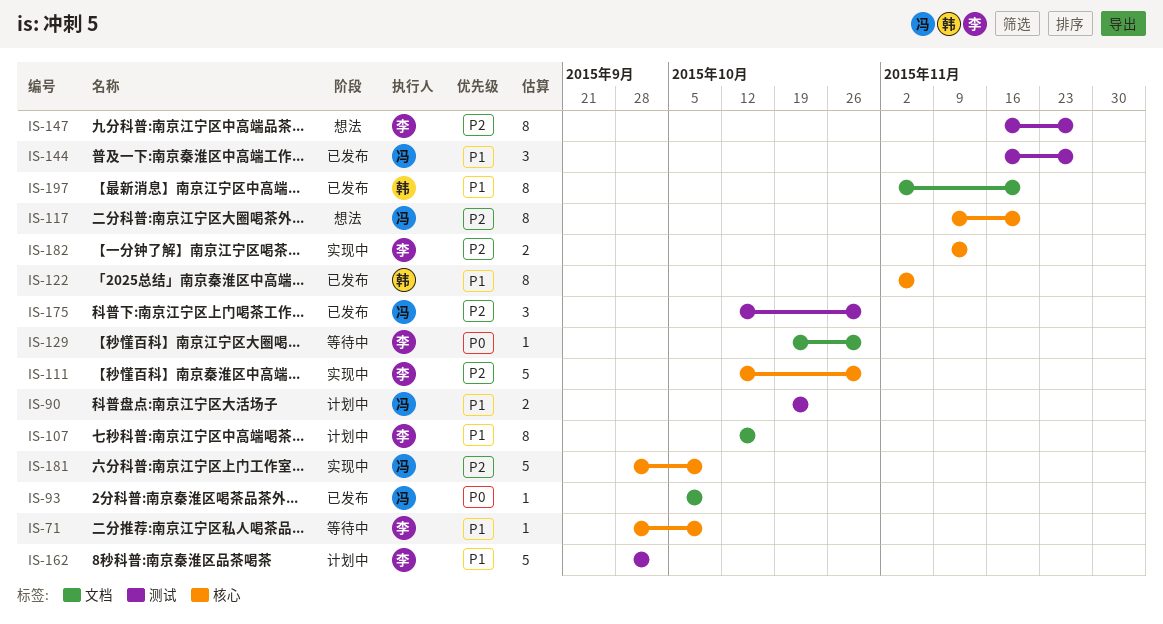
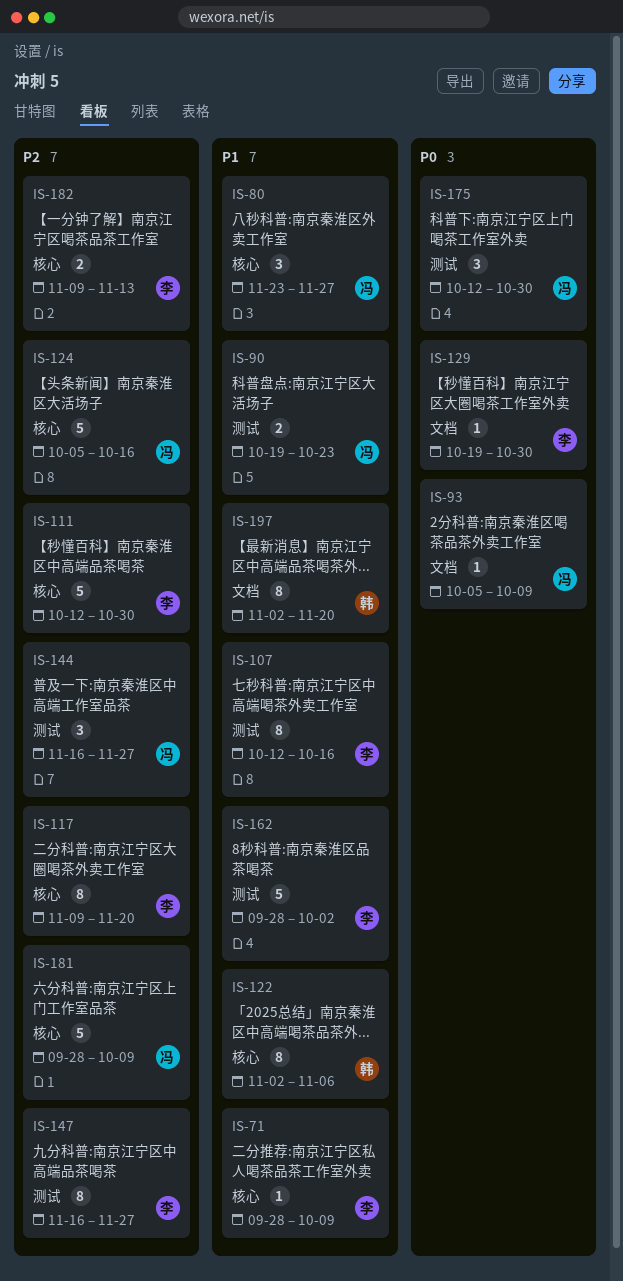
IS-80: none -> present
IS-107, label: 文档 -> 测试
IS-117, owner: 冯 -> 李
IS-124: none -> present
IS-144, priority: P1 -> P2
IS-175, priority: P2 -> P0

